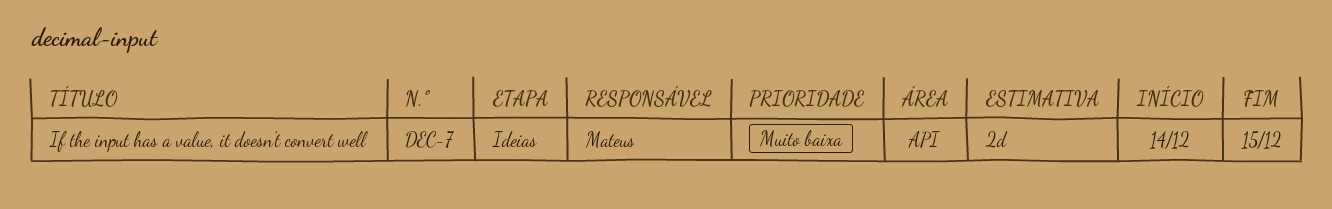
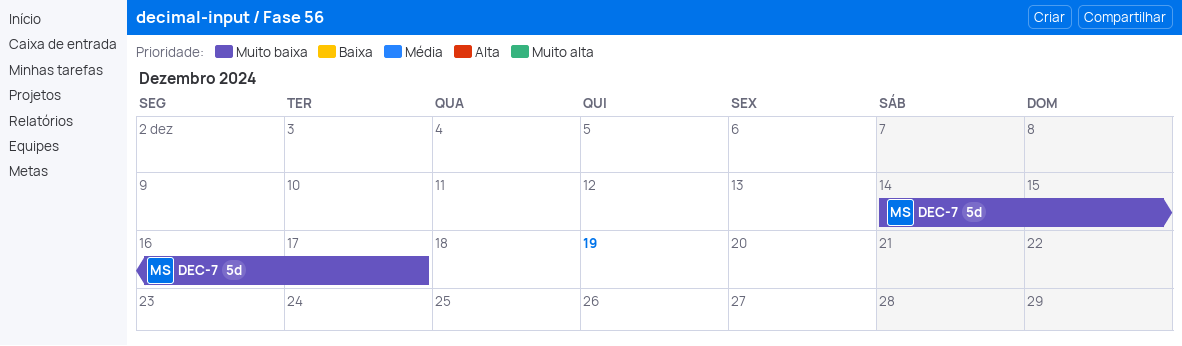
DEC-7, estimate: 2d -> 5d
DEC-7, due: Dec 15 -> Dec 17

